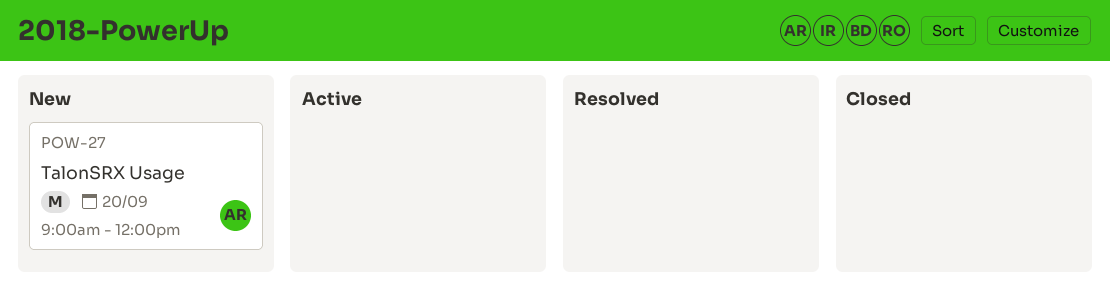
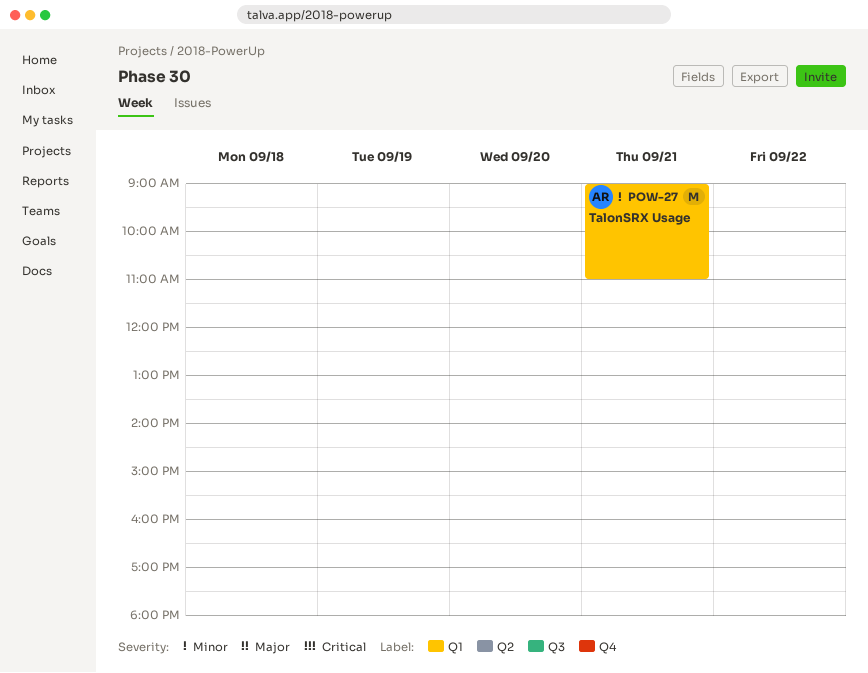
POW-27, day: Sep 20 -> Sep 21
POW-27, ends: 12:00 -> 11:00

